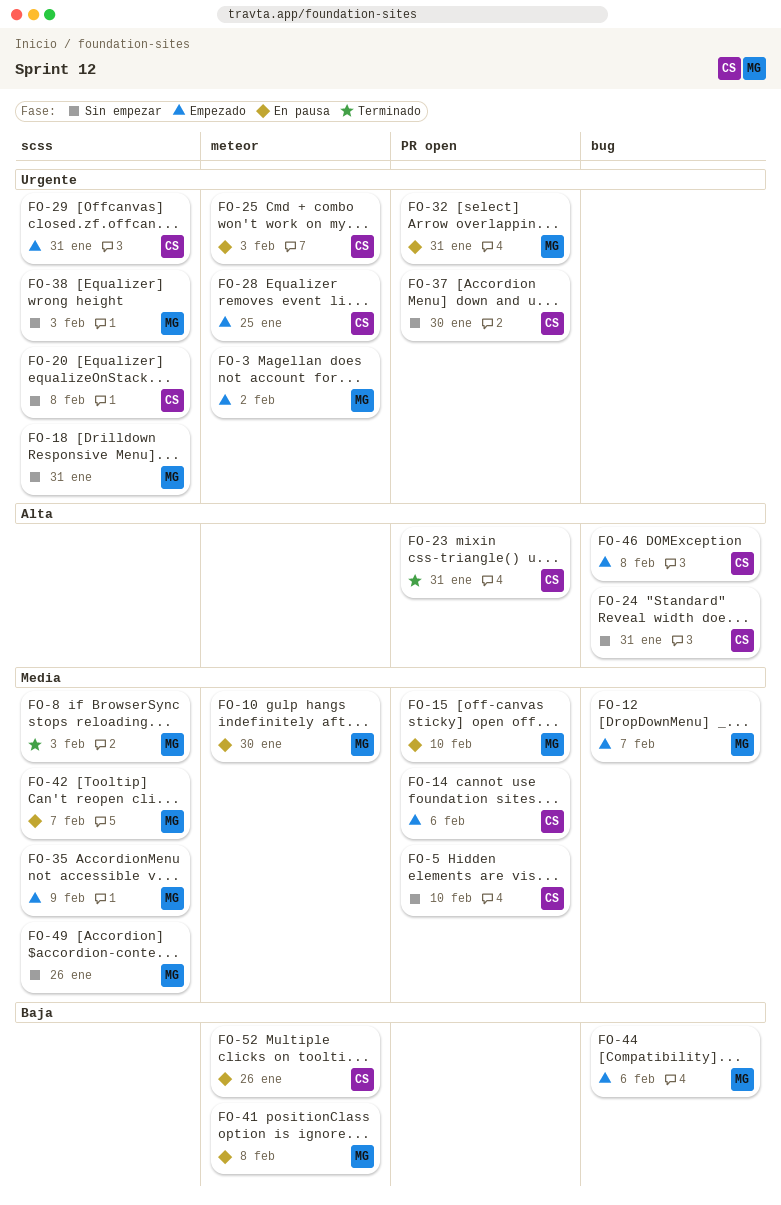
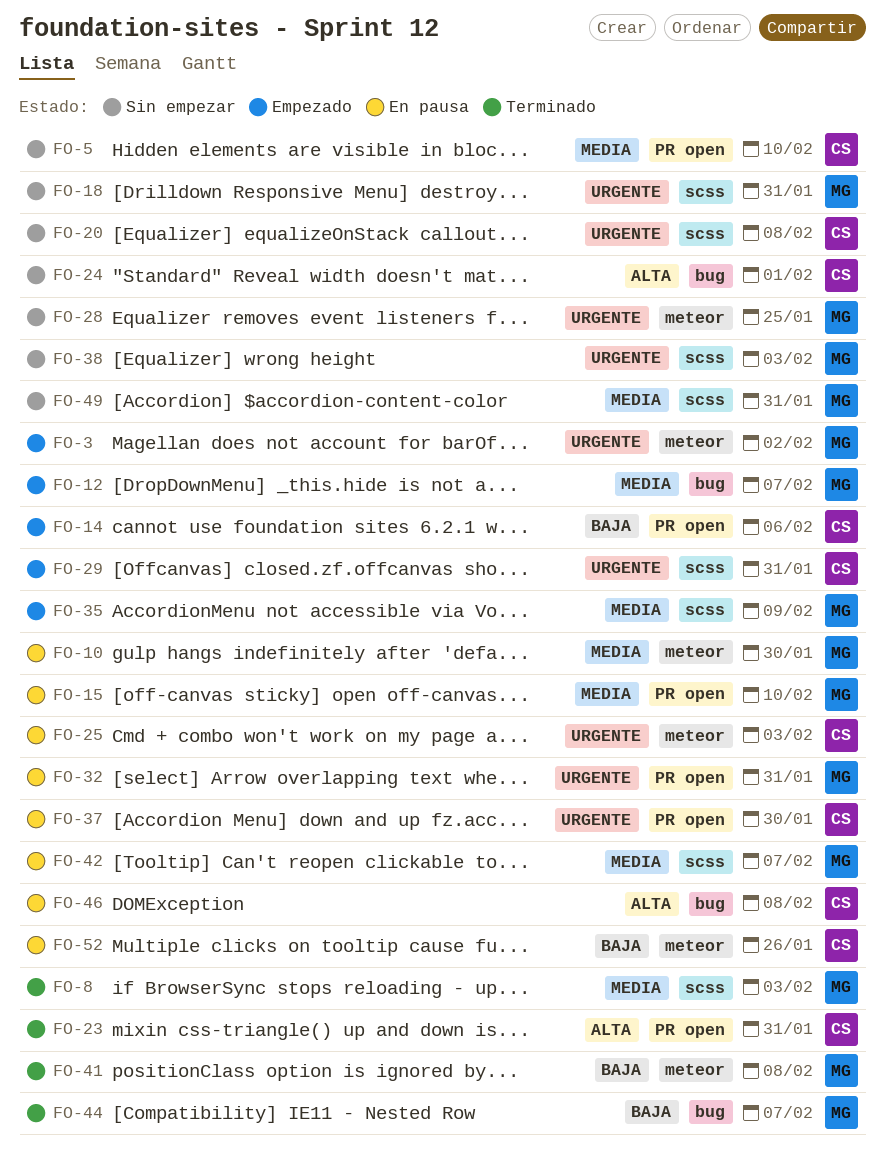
FO-14, priority: Media -> Baja
FO-24, due: Jan 31 -> Feb 1
FO-28, status: Empezado -> Sin empezar
FO-28, owner: CS -> MG
FO-37, status: Sin empezar -> En pausa
FO-41, status: En pausa -> Terminado
FO-44, status: Empezado -> Terminado
FO-44, due: Feb 6 -> Feb 7
FO-46, status: Empezado -> En pausa
FO-49, due: Jan 26 -> Jan 31

